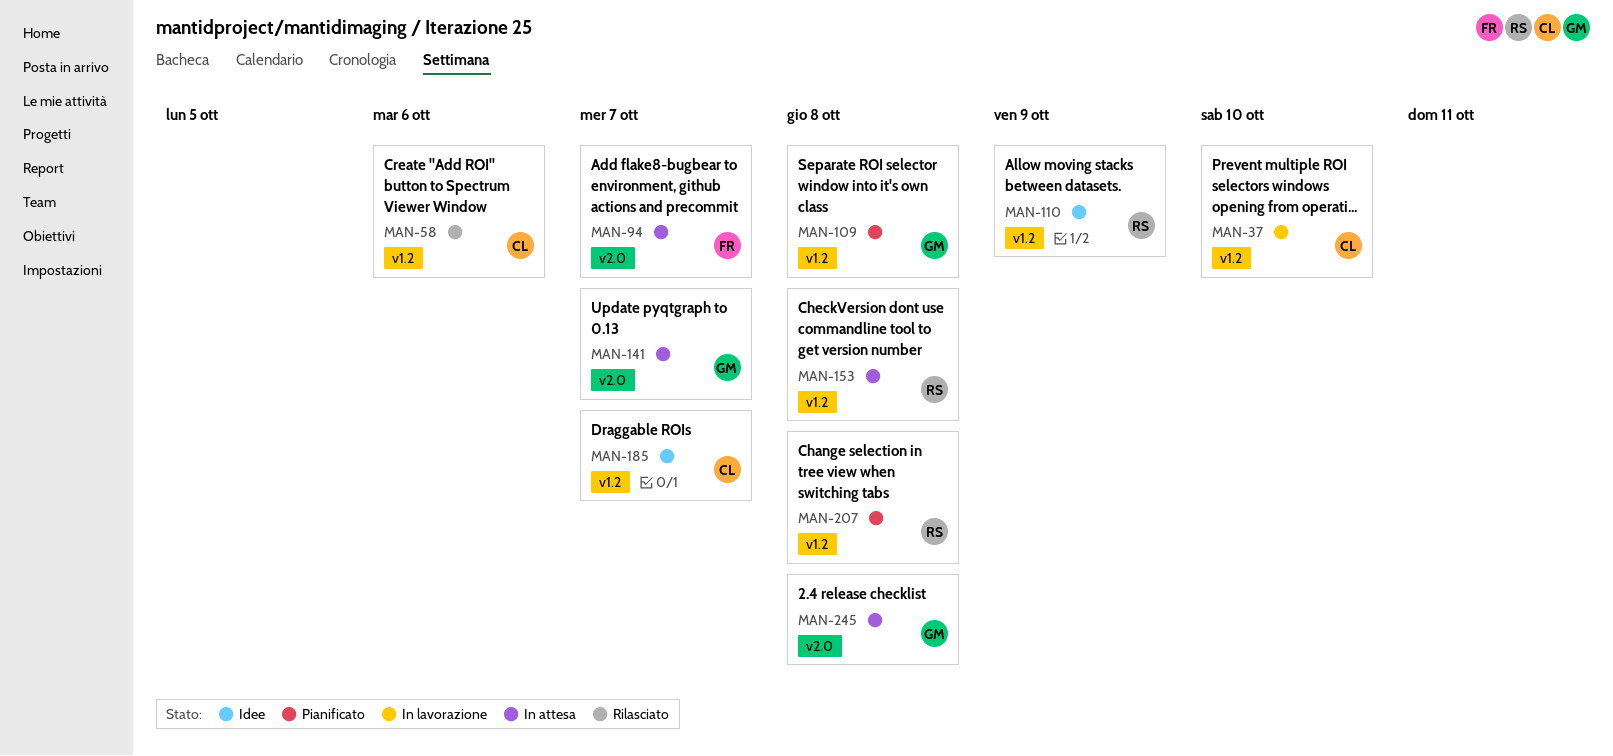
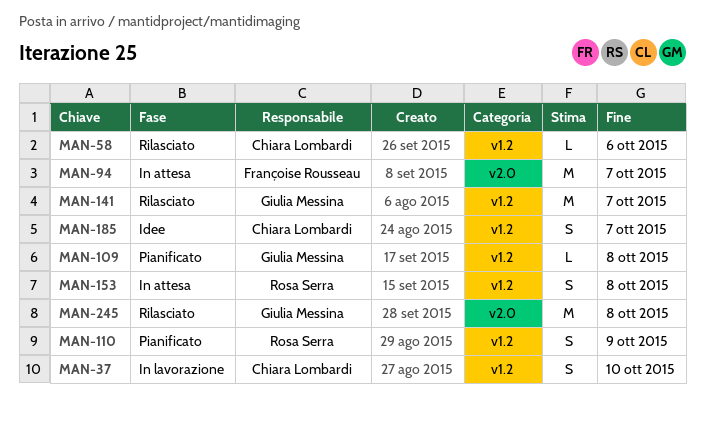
MAN-110, status: Idee -> Pianificato
MAN-141, status: In attesa -> Rilasciato
MAN-141, label: v2.0 -> v1.2
MAN-207: present -> none
MAN-245, status: In attesa -> Rilasciato

